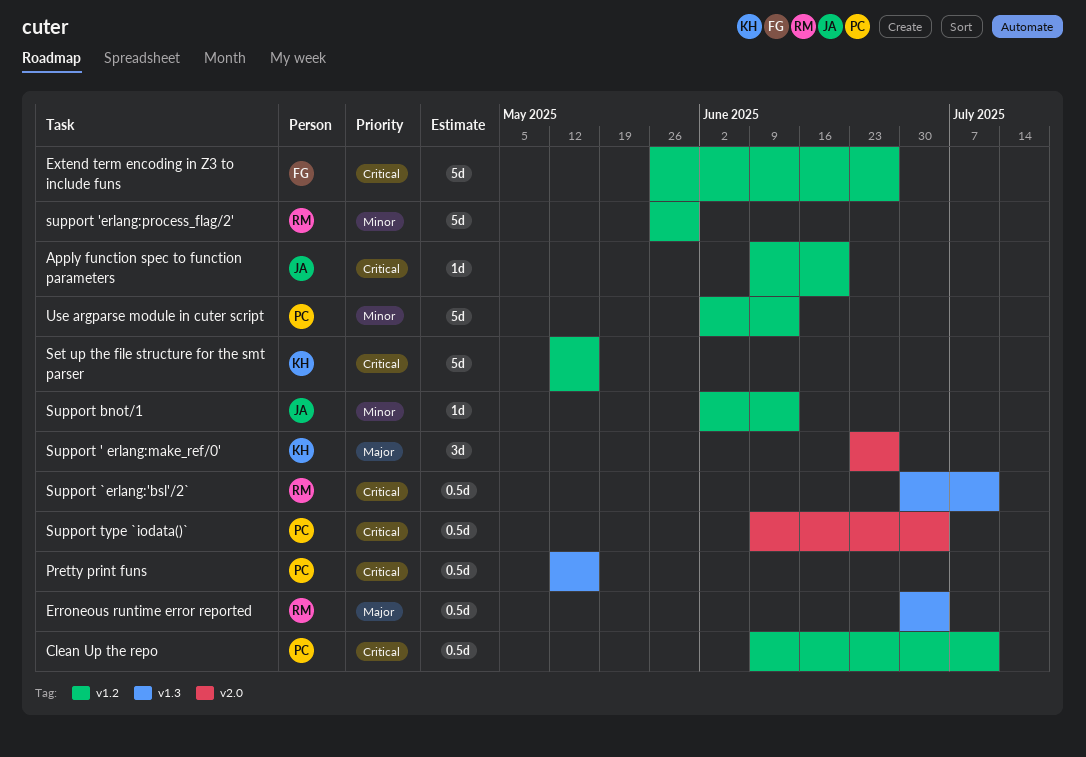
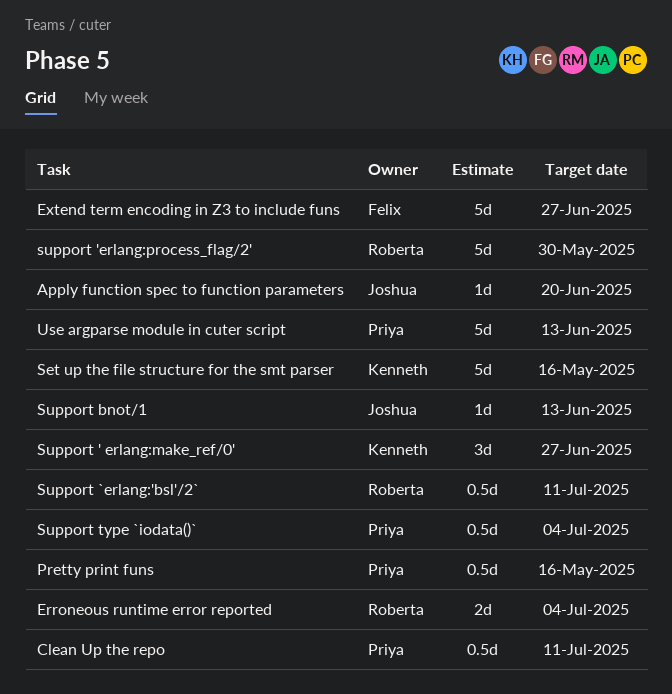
Erroneous runtime error reported, estimate: 0.5d -> 2d

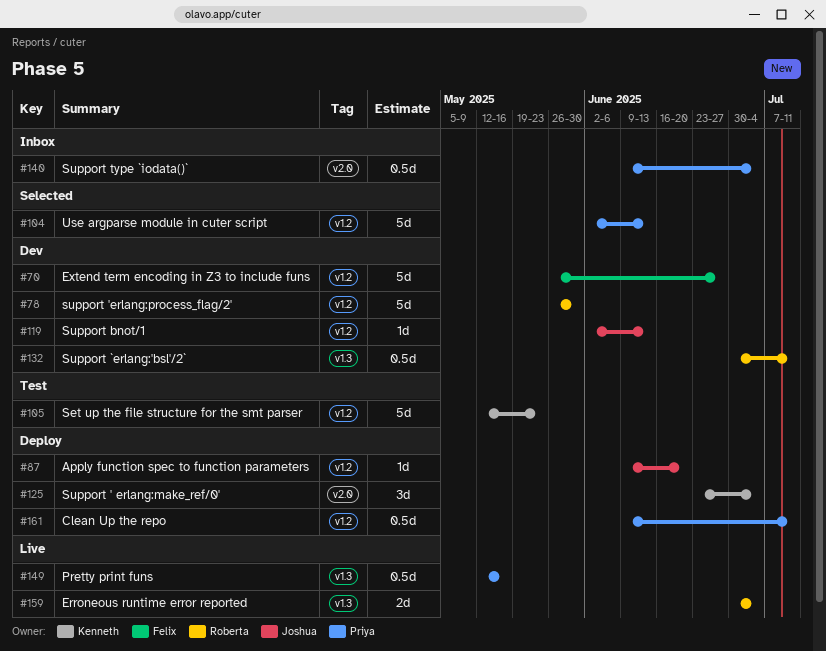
Set up the file structure for the smt parser, due: May 16 -> May 23
Support ' erlang:make_ref/0', due: Jun 27 -> Jul 4

